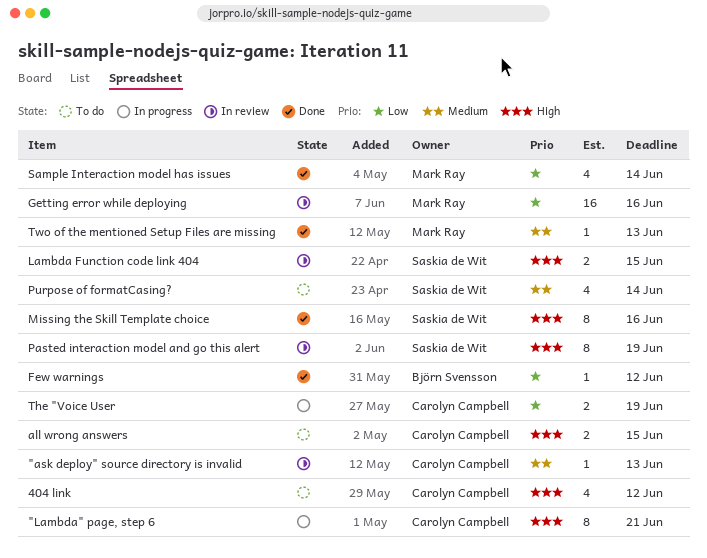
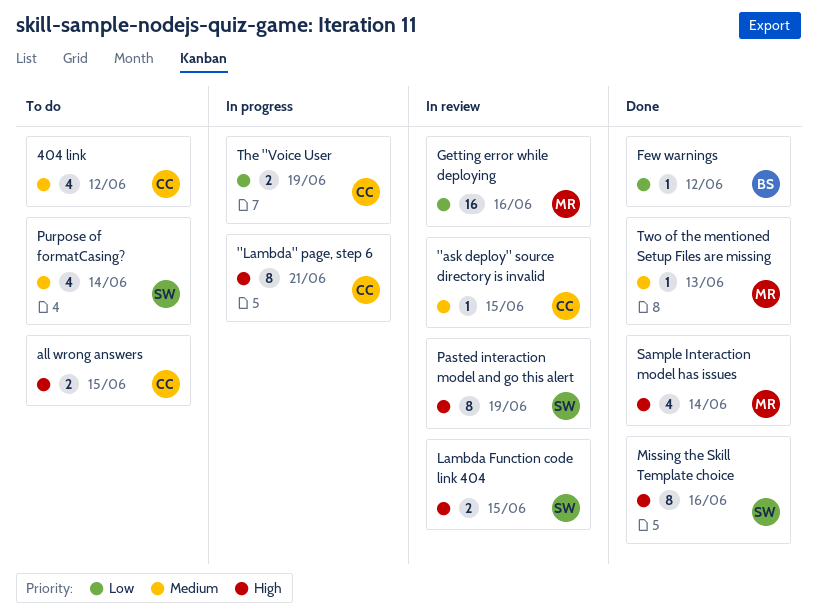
"ask deploy" source directory is invalid, due: Jun 13 -> Jun 15
404 link, priority: High -> Medium
Sample Interaction model has issues, priority: Low -> High

